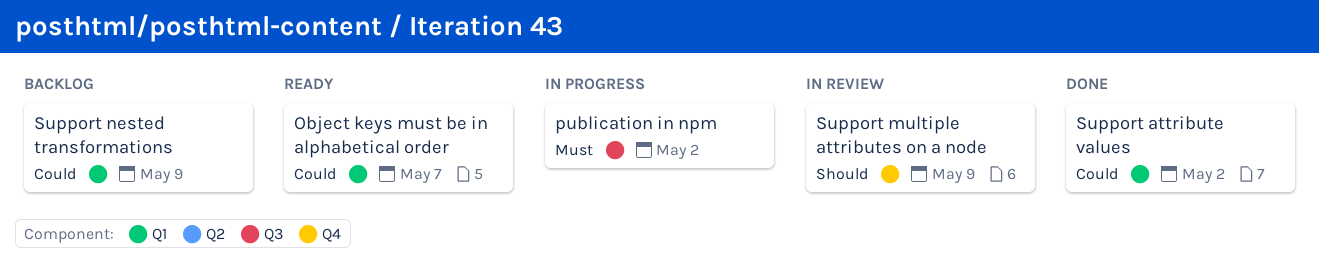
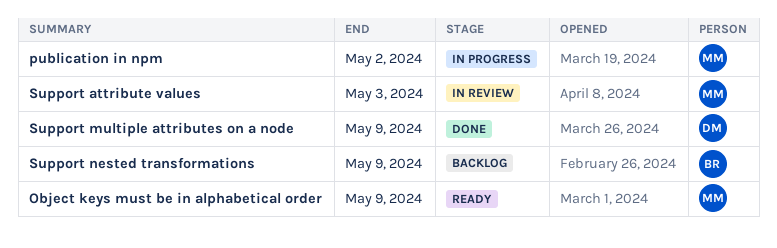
Object keys must be in alphabetical order, due: May 7 -> May 9
Support attribute values, status: Done -> In review
Support attribute values, due: May 2 -> May 3
Support multiple attributes on a node, status: In review -> Done

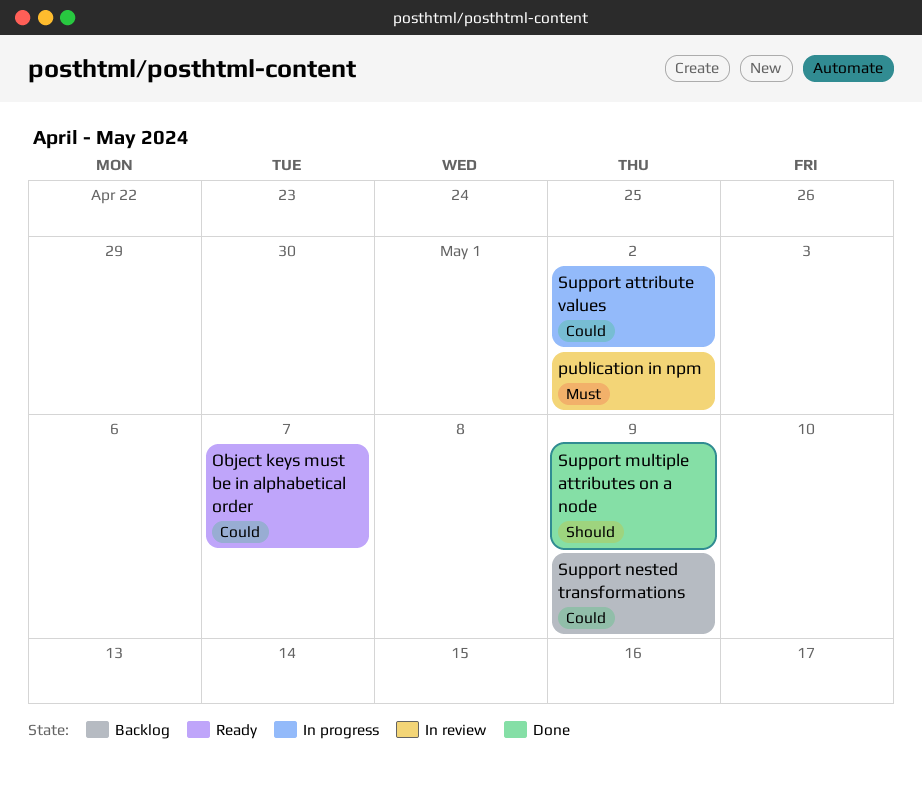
Object keys must be in alphabetical order, due: May 9 -> May 7
publication in npm, status: In progress -> In review
Support attribute values, status: In review -> In progress
Support attribute values, due: May 3 -> May 2

